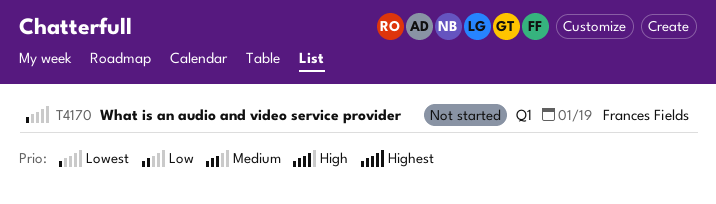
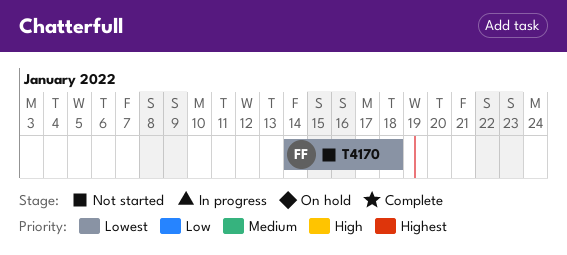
T4170, due: Jan 19 -> Jan 18

